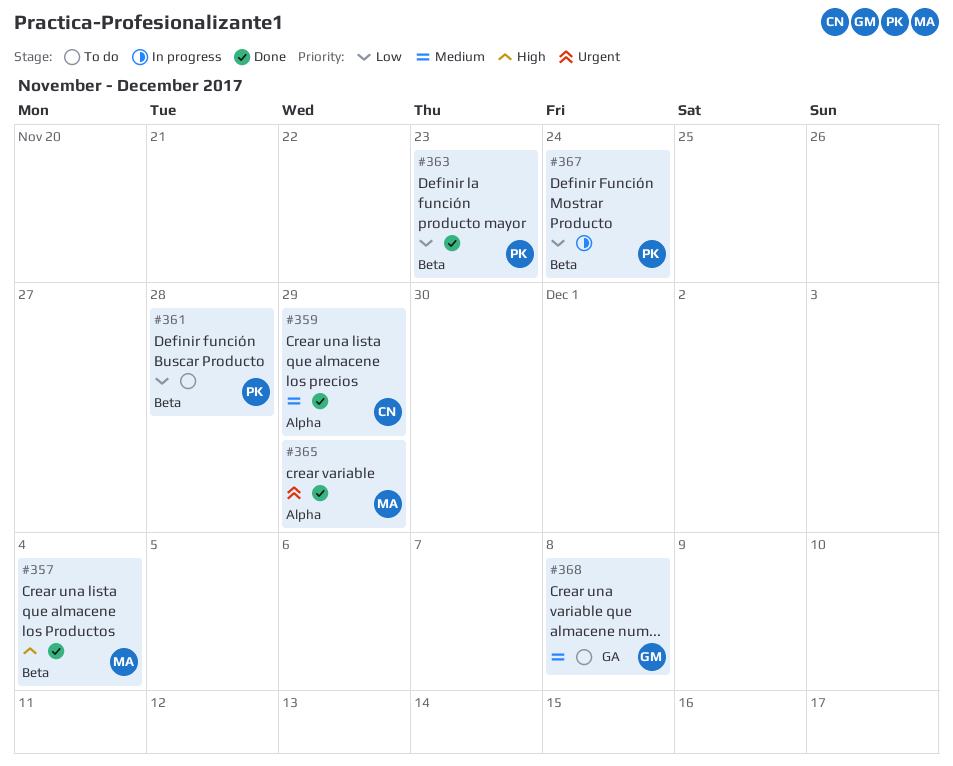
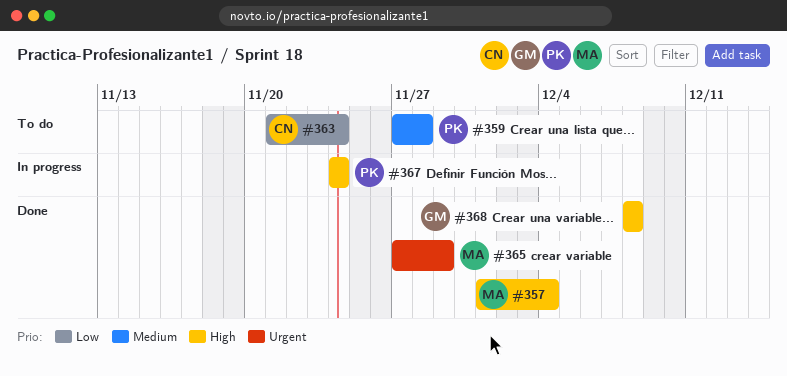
#359, status: Done -> To do
#359, owner: CN -> PK
#359, due: Nov 29 -> Nov 28
#361: present -> none
#363, status: Done -> To do
#363, owner: PK -> CN
#363, due: Nov 23 -> Nov 24
#367, priority: Low -> High
#368, status: To do -> Done
#368, priority: Medium -> High

